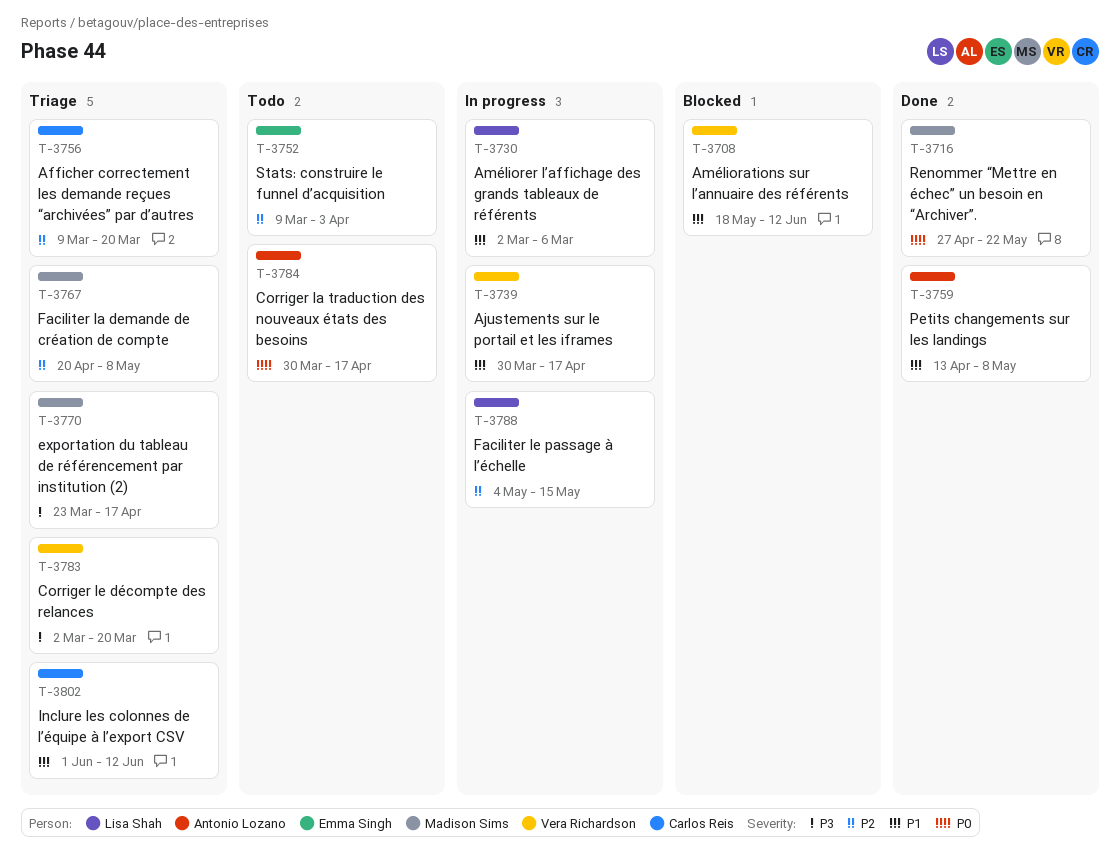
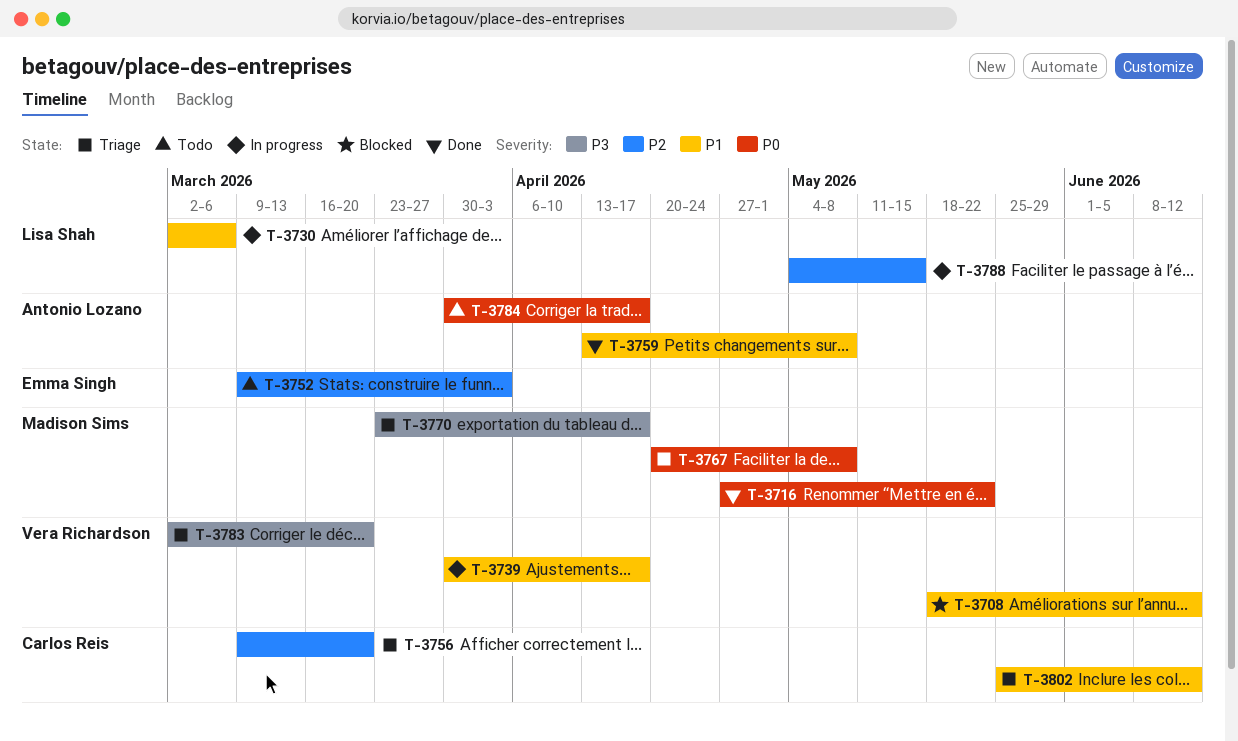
T-3767, priority: P2 -> P0
T-3802, start: Jun 1 -> May 25

